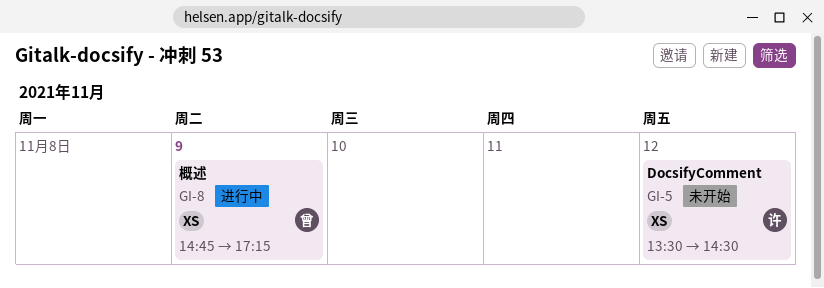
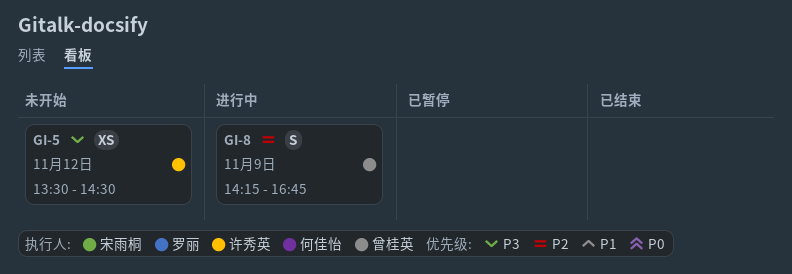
GI-8, estimate: XS -> S
GI-8, begins: 14:45 -> 14:15
GI-8, ends: 17:15 -> 16:45

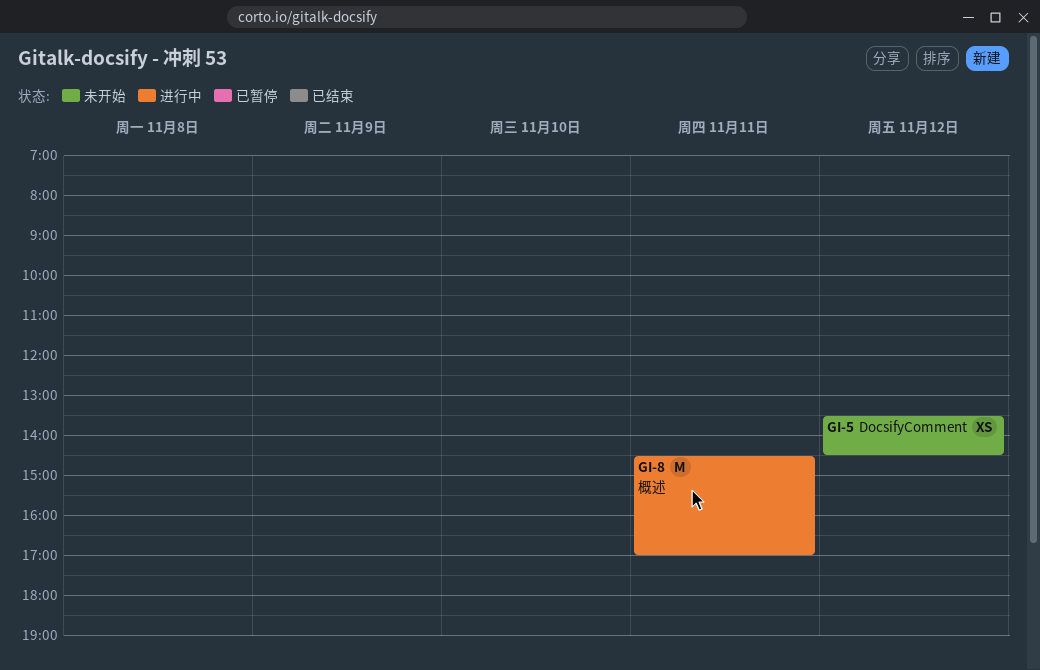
GI-8, estimate: S -> M
GI-8, day: Nov 9 -> Nov 11
GI-8, begins: 14:15 -> 14:30
GI-8, ends: 16:45 -> 17:00

